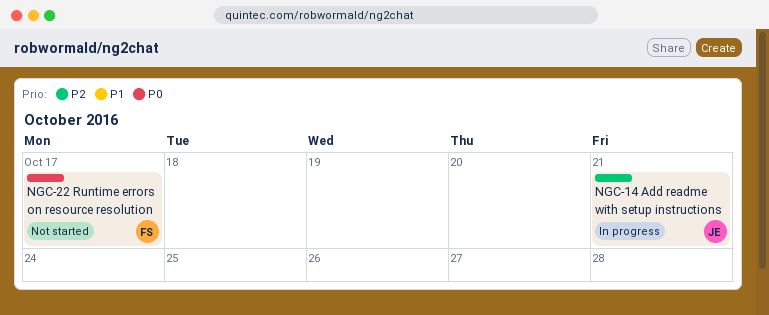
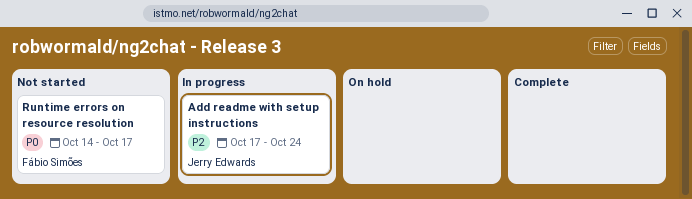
Add readme with setup instructions, due: Oct 21 -> Oct 24

